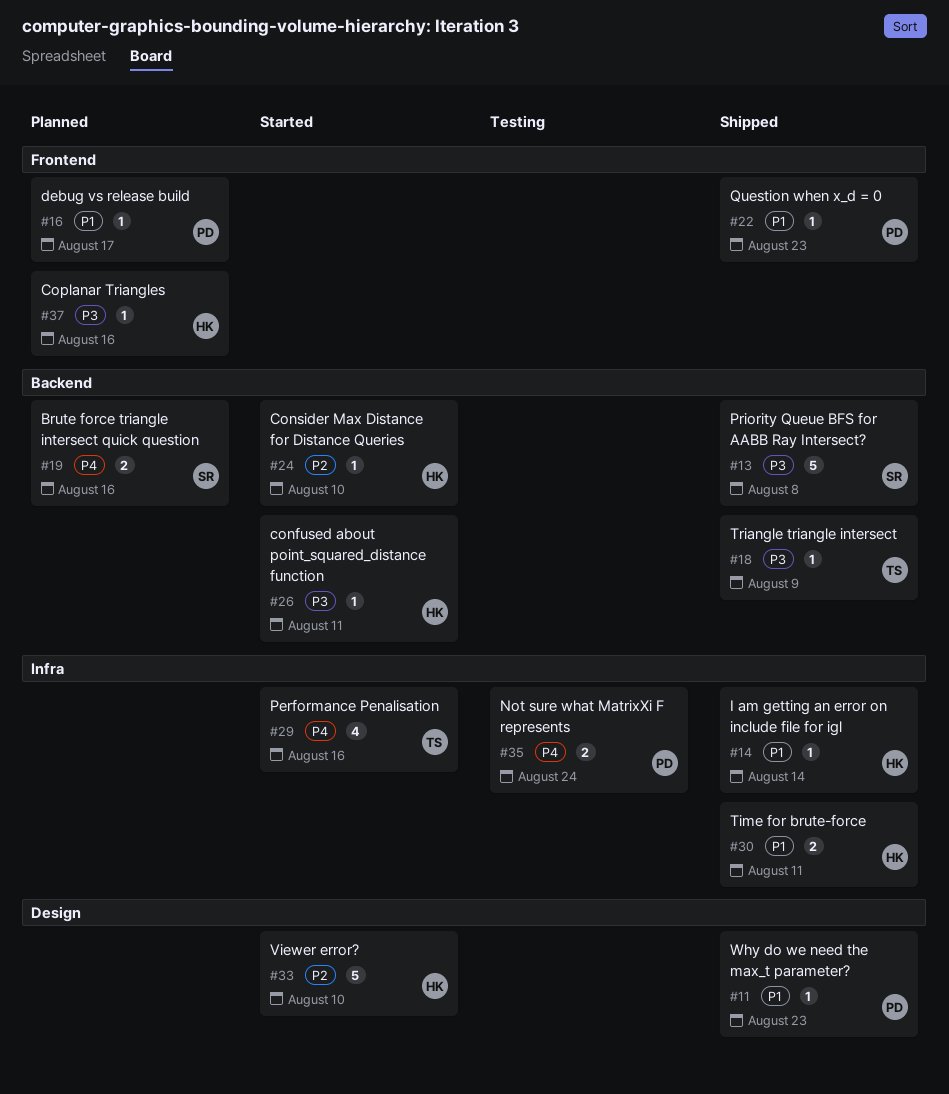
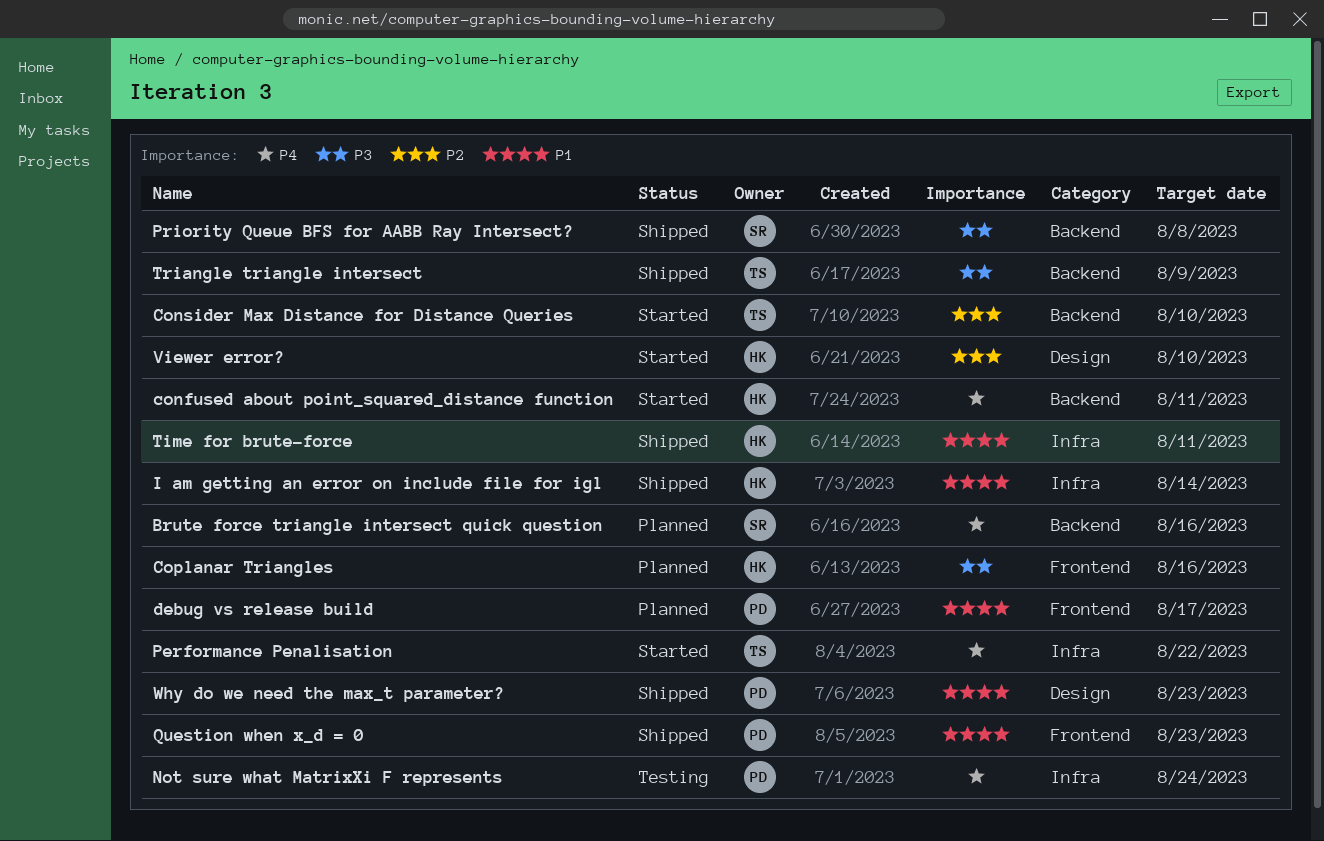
confused about point_squared_distance function, priority: P3 -> P4
Consider Max Distance for Distance Queries, owner: HK -> TS
Performance Penalisation, due: Aug 16 -> Aug 22

